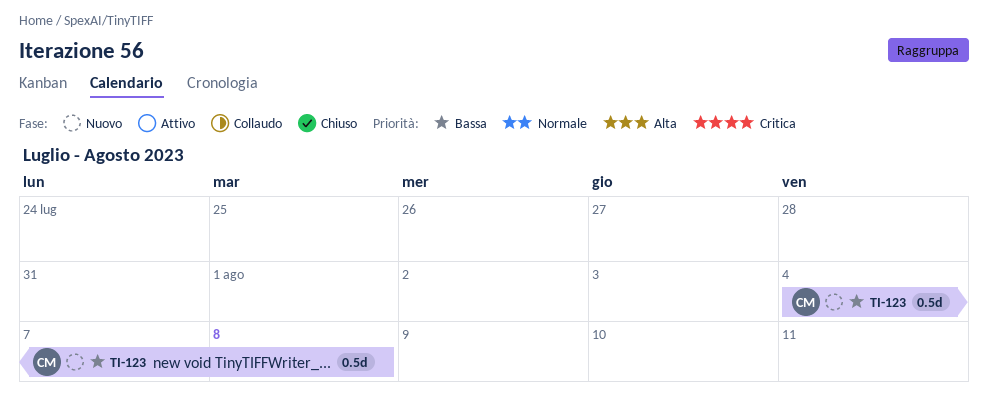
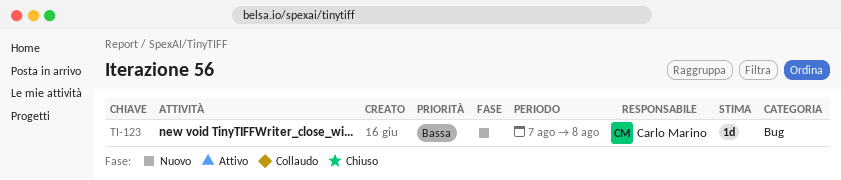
TI-123, estimate: 0.5d -> 1d
TI-123, start: Aug 4 -> Aug 7

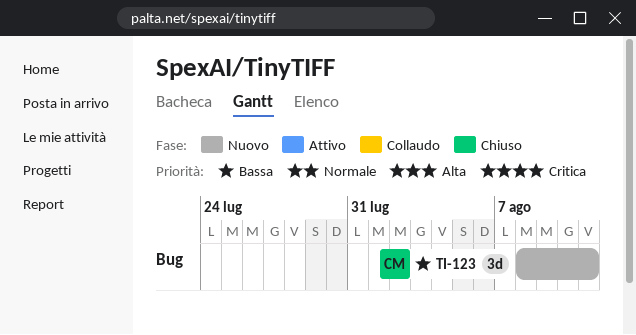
TI-123, estimate: 1d -> 3d
TI-123, start: Aug 7 -> Aug 8
TI-123, due: Aug 8 -> Aug 11

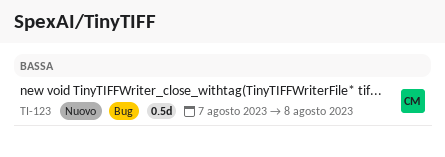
TI-123, estimate: 3d -> 0.5d
TI-123, start: Aug 8 -> Aug 7
TI-123, due: Aug 11 -> Aug 8

